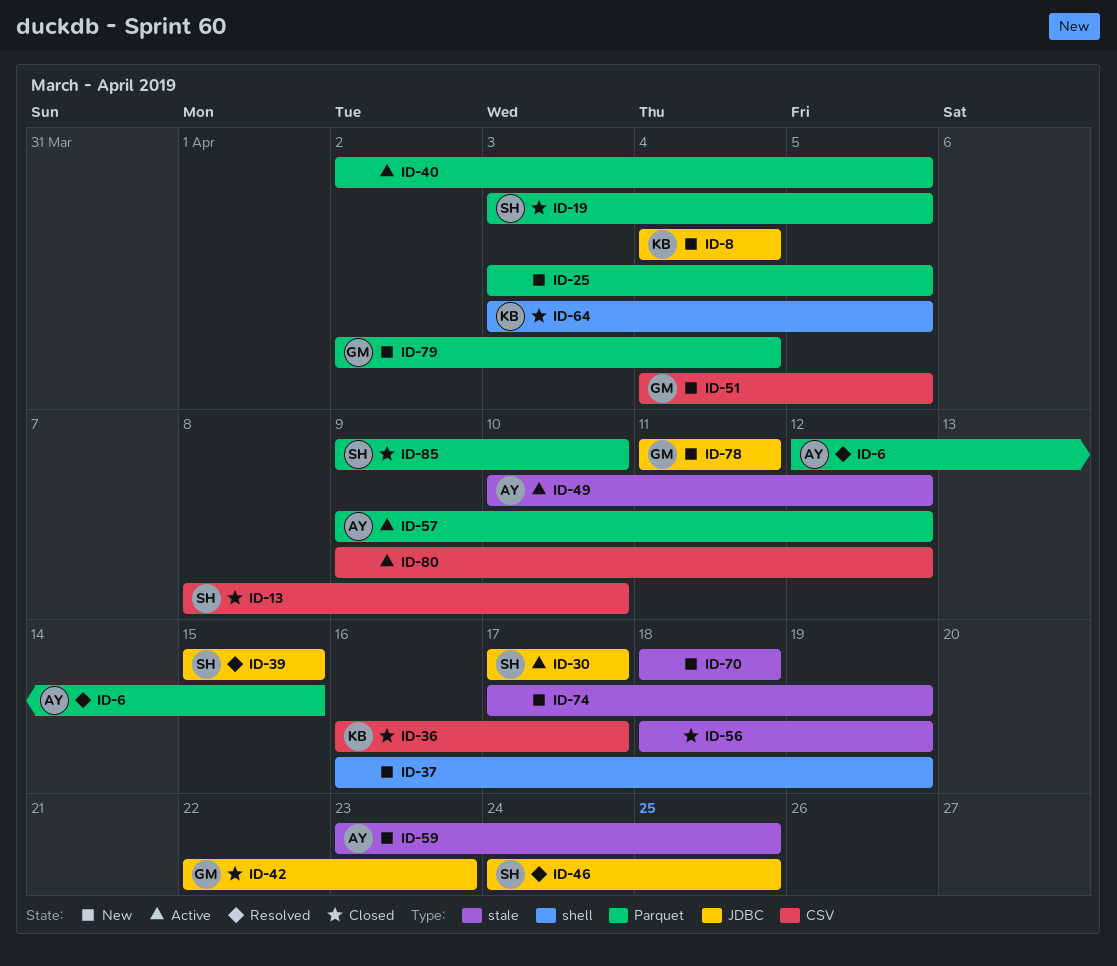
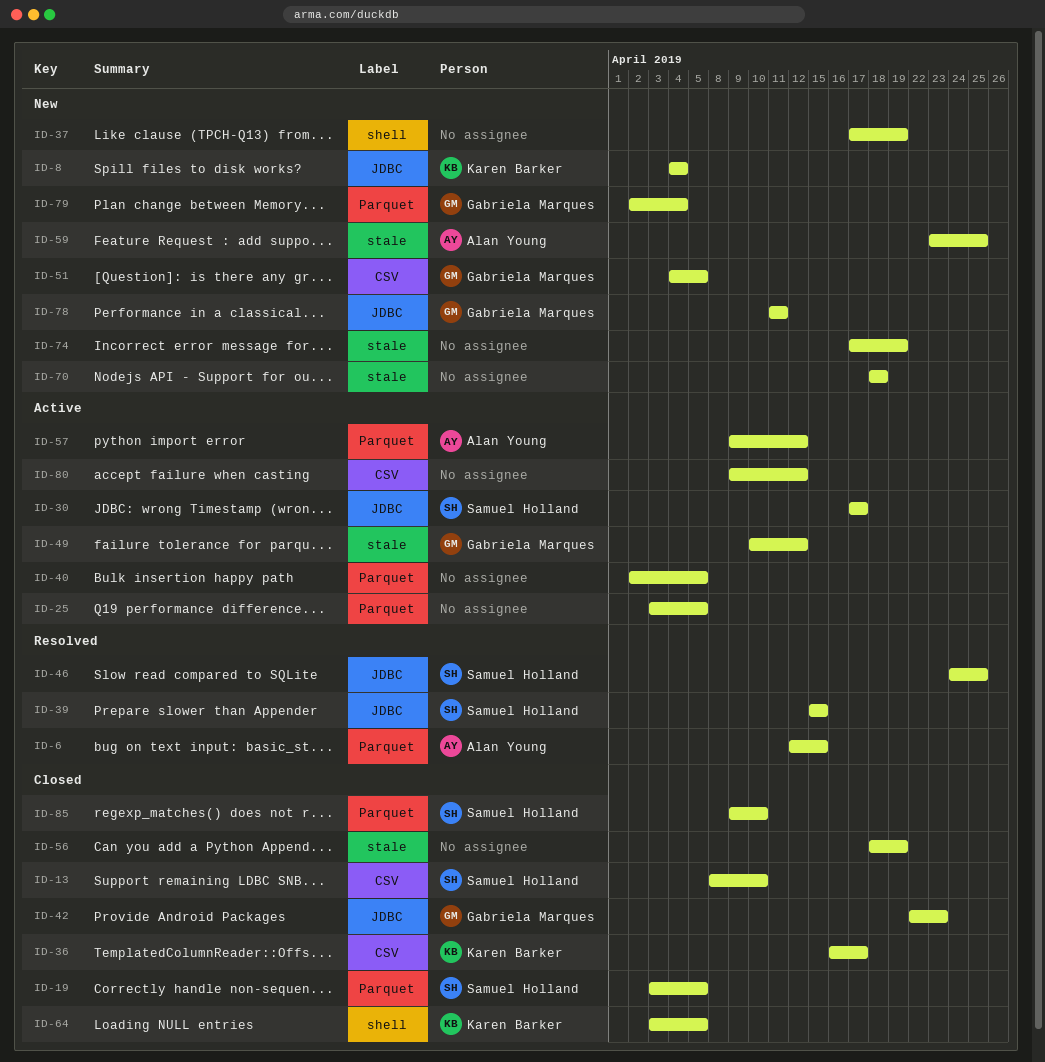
ID-25, status: New -> Active
ID-37, start: Apr 16 -> Apr 17
ID-49, owner: Alan Young -> Gabriela Marques

